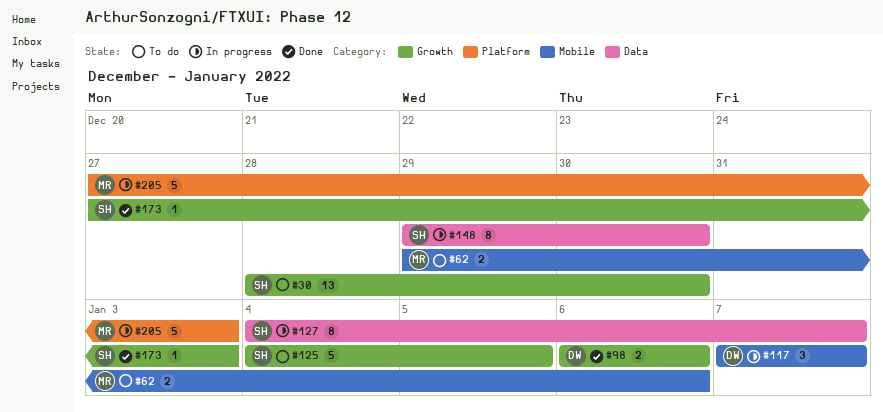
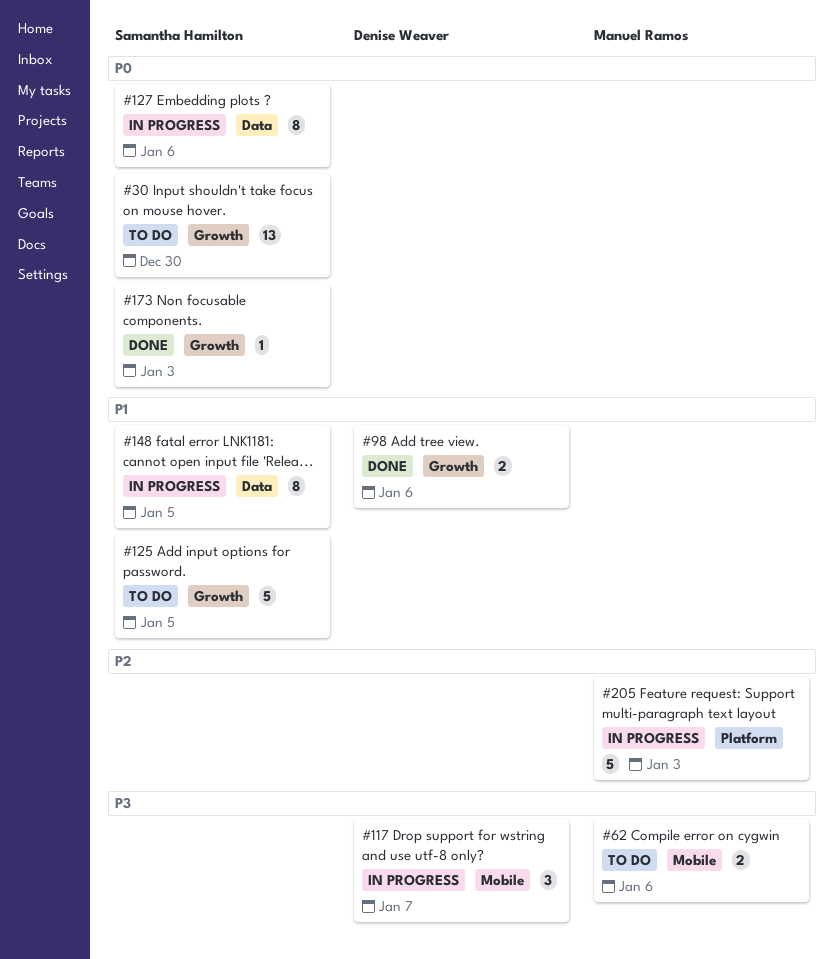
#127, due: Jan 7 -> Jan 6
#148, due: Dec 30 -> Jan 5

